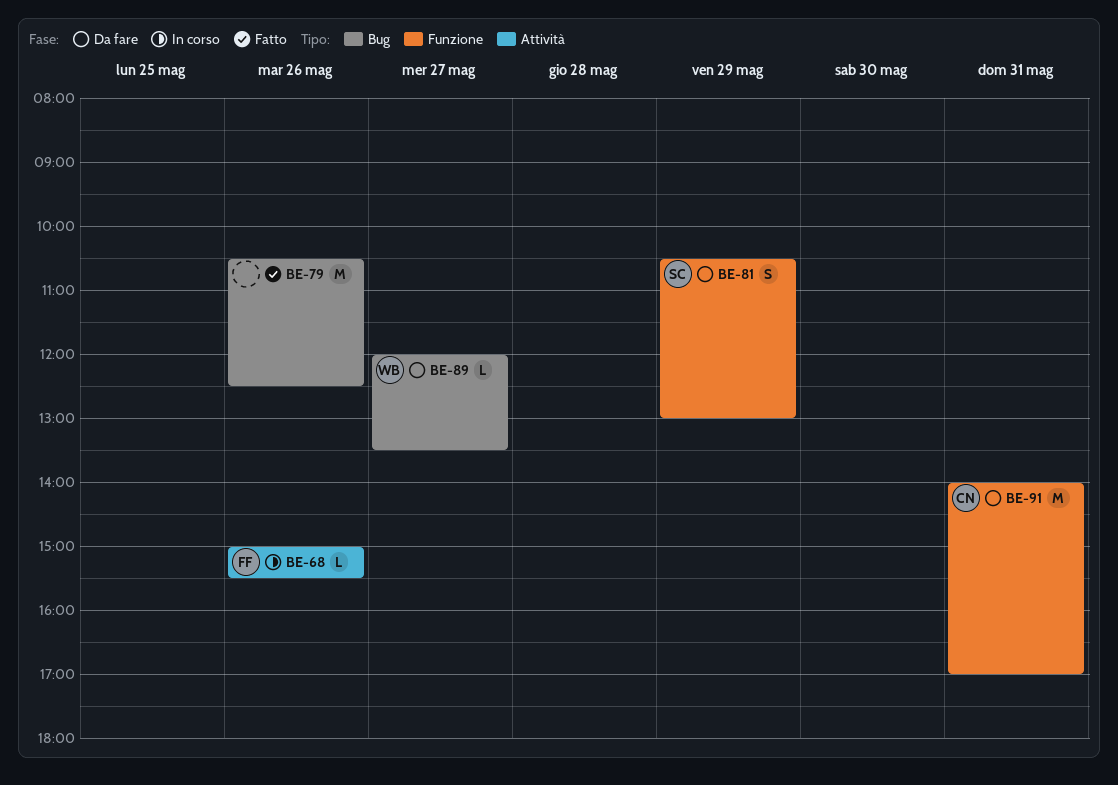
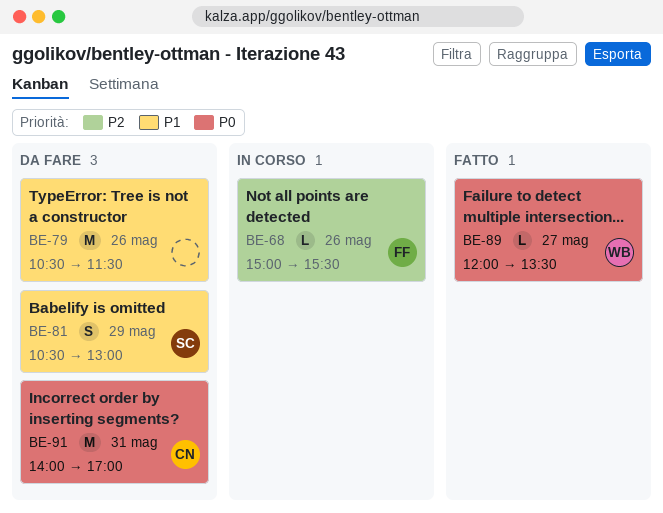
BE-79, status: Fatto -> Da fare
BE-79, ends: 12:30 -> 11:30
BE-89, status: Da fare -> Fatto

